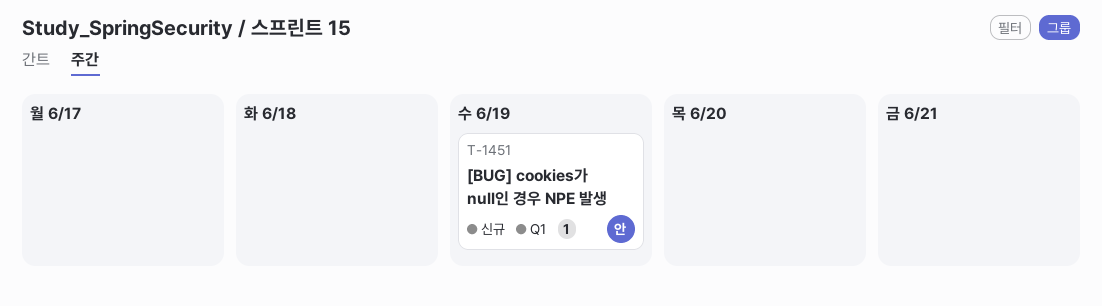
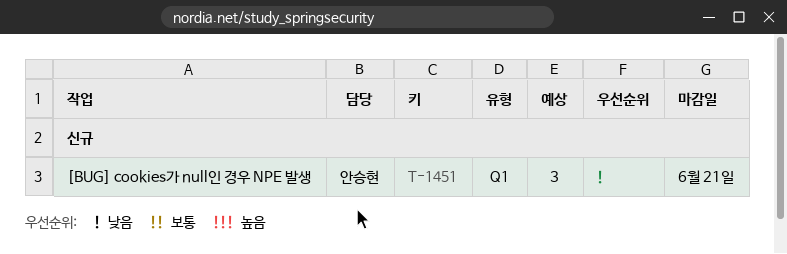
T-1451, estimate: 1 -> 3
T-1451, due: Jun 19 -> Jun 21

